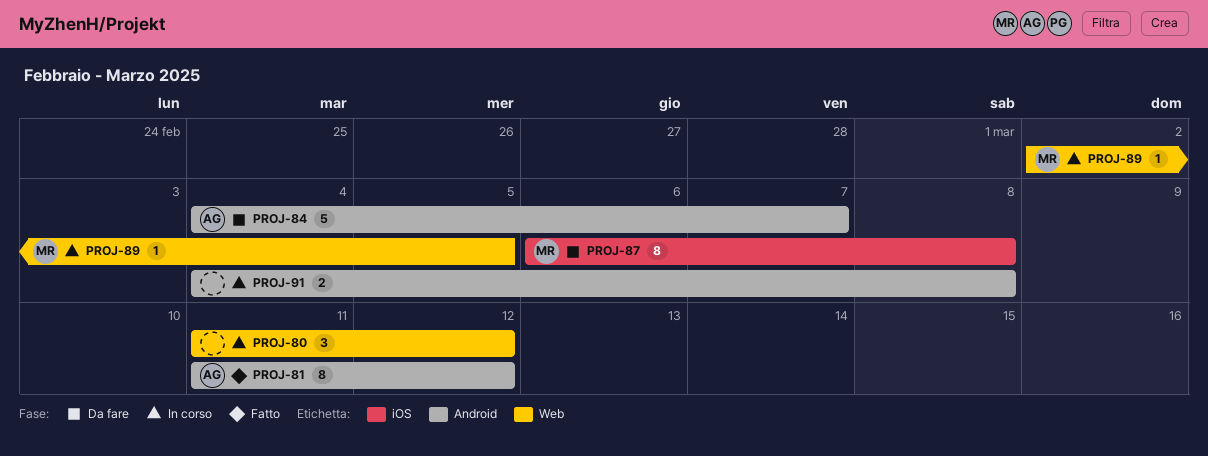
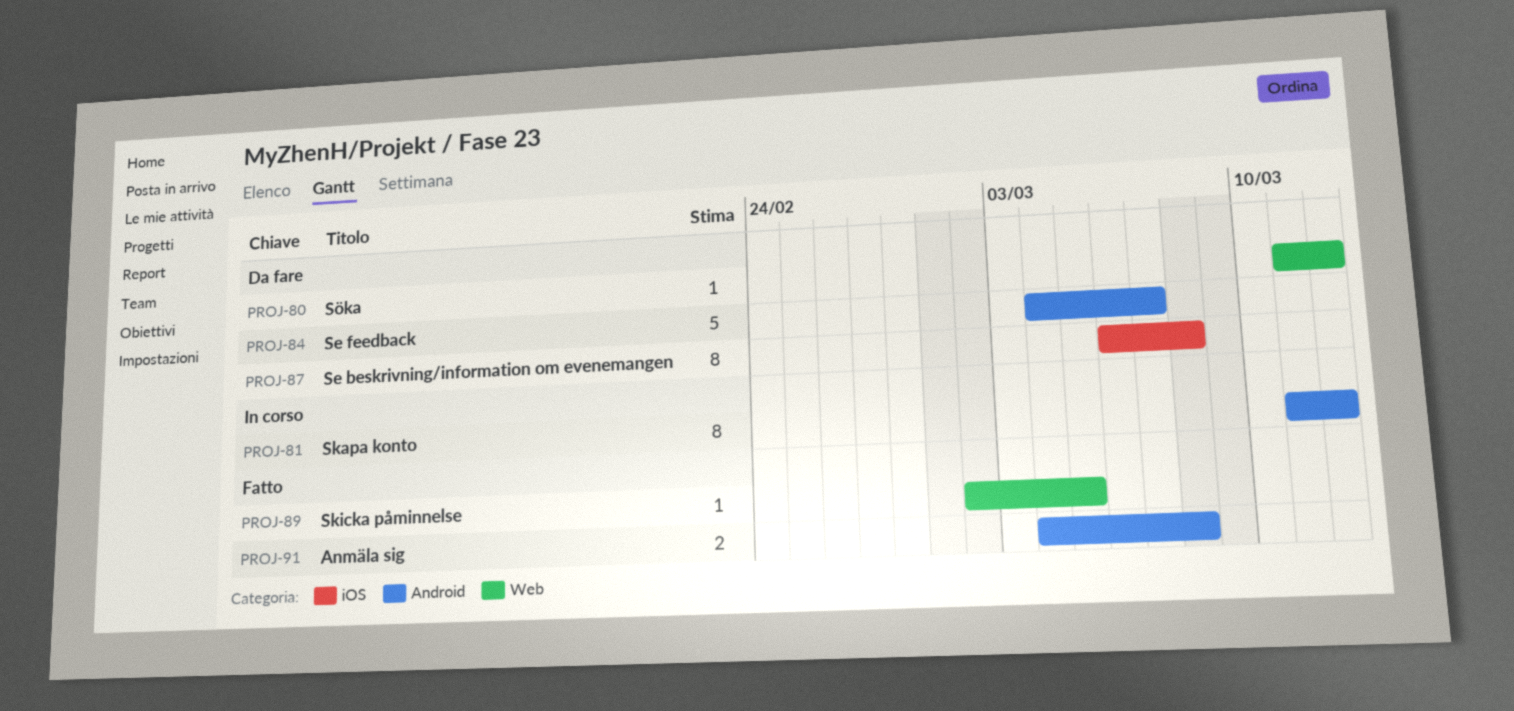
PROJ-80, status: In corso -> Da fare
PROJ-80, estimate: 3 -> 1
PROJ-81, status: Fatto -> In corso
PROJ-89, status: In corso -> Fatto
PROJ-91, status: In corso -> Fatto

